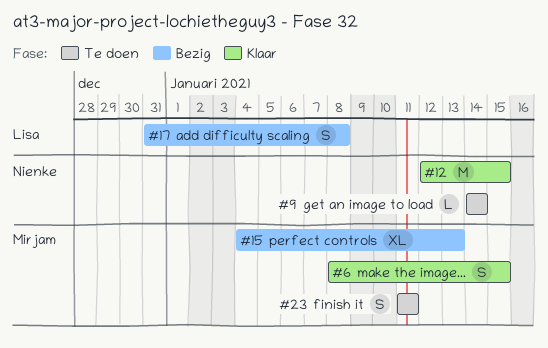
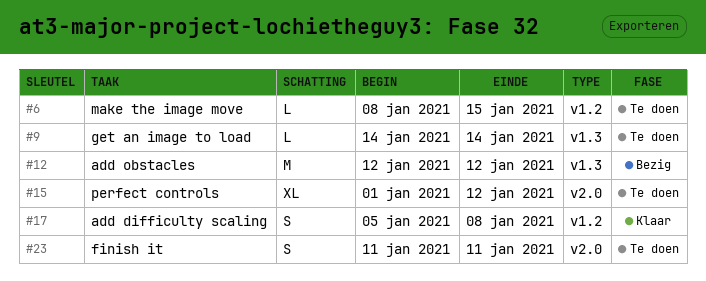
#6, status: Klaar -> Te doen
#6, estimate: S -> L
#12, status: Klaar -> Bezig
#12, due: Jan 15 -> Jan 12
#15, status: Bezig -> Te doen
#15, start: Jan 4 -> Jan 1
#15, due: Jan 13 -> Jan 12
#17, status: Bezig -> Klaar
#17, start: Dec 31 -> Jan 5

